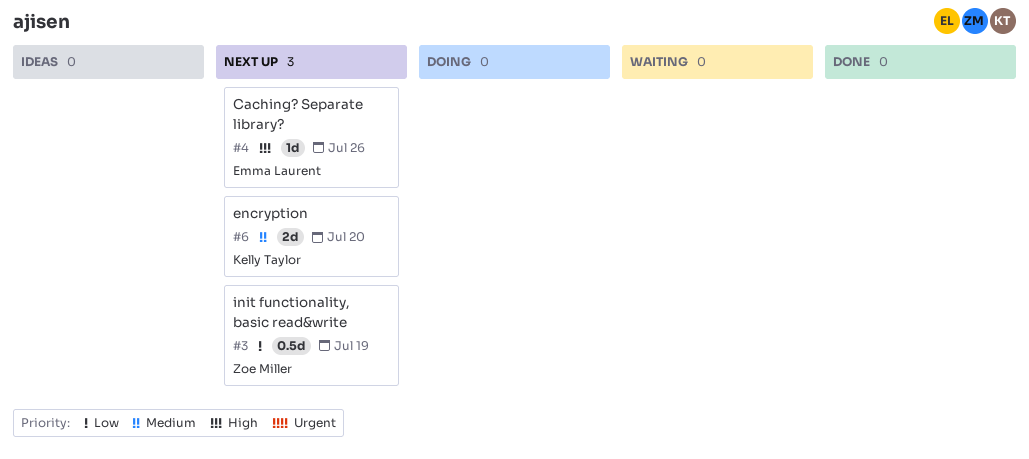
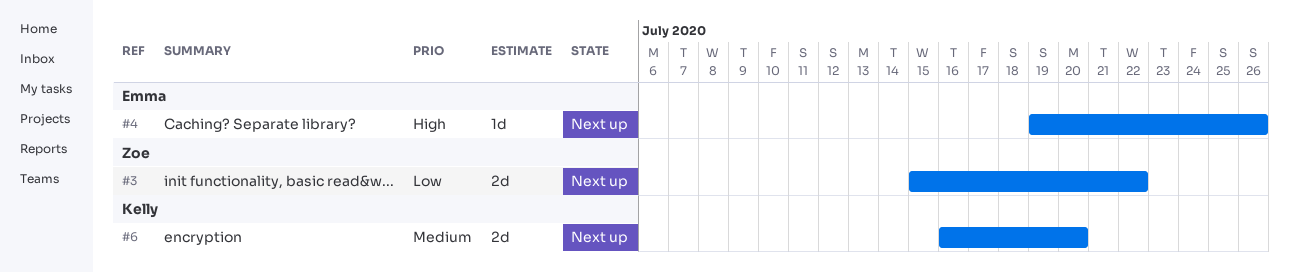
#3, estimate: 0.5d -> 2d
#3, due: Jul 19 -> Jul 22

